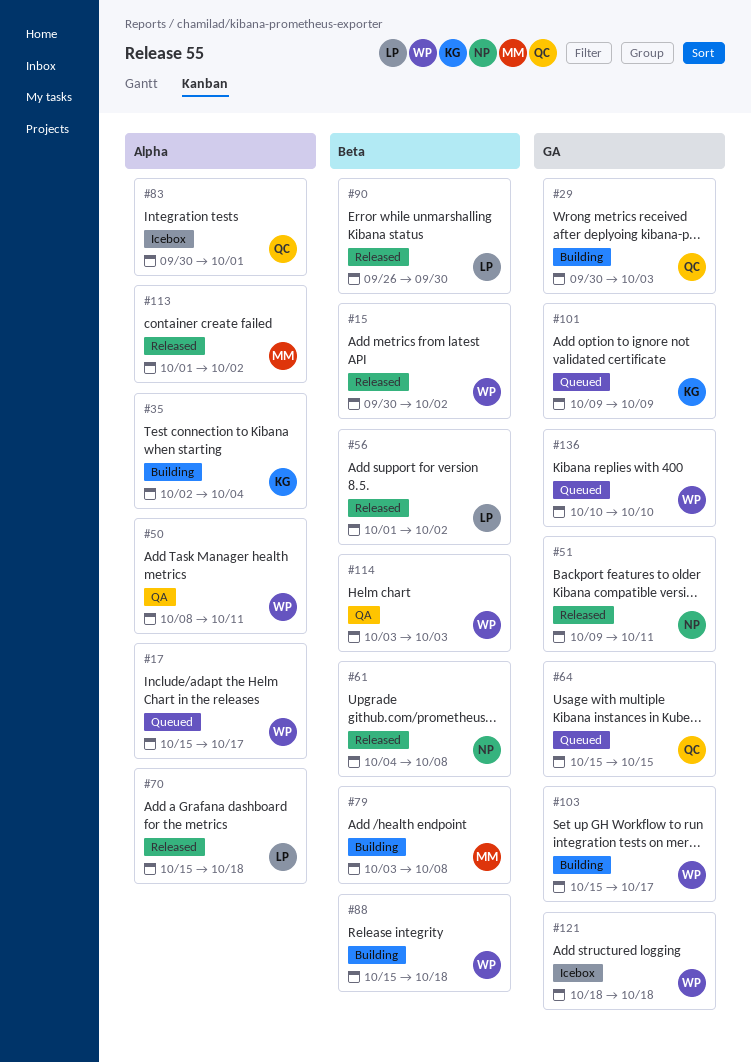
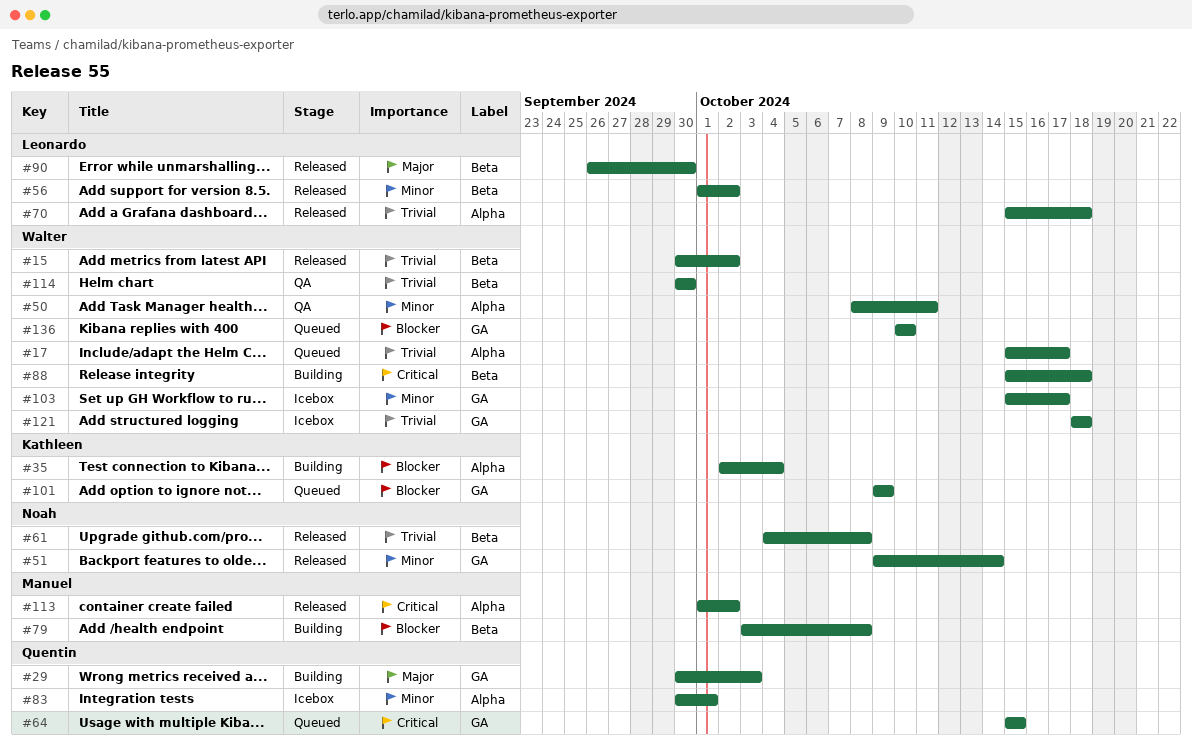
#51, due: Oct 11 -> Oct 14
#103, status: Building -> Icebox
#114, start: Oct 3 -> Sep 30
#114, due: Oct 3 -> Sep 30

